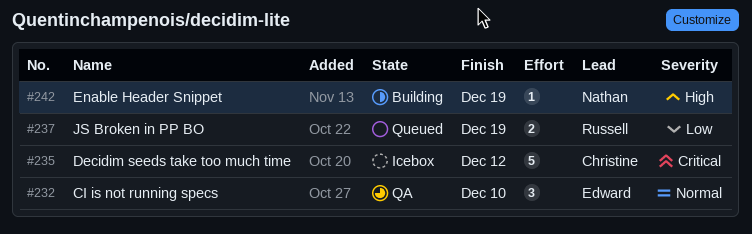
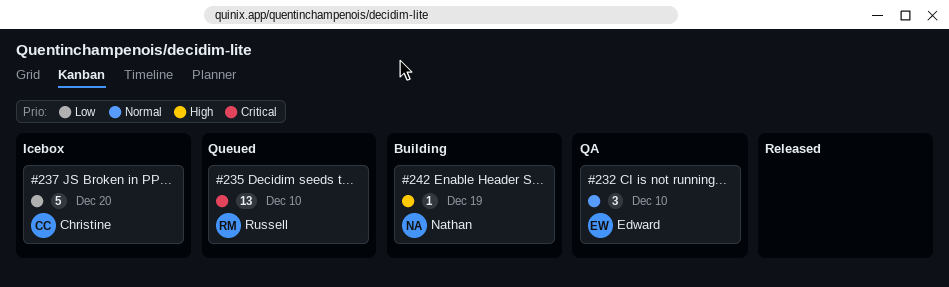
#235, status: Icebox -> Queued
#235, owner: Christine -> Russell
#235, estimate: 5 -> 13
#235, due: Dec 12 -> Dec 10
#237, status: Queued -> Icebox
#237, owner: Russell -> Christine
#237, estimate: 2 -> 5
#237, due: Dec 19 -> Dec 20

